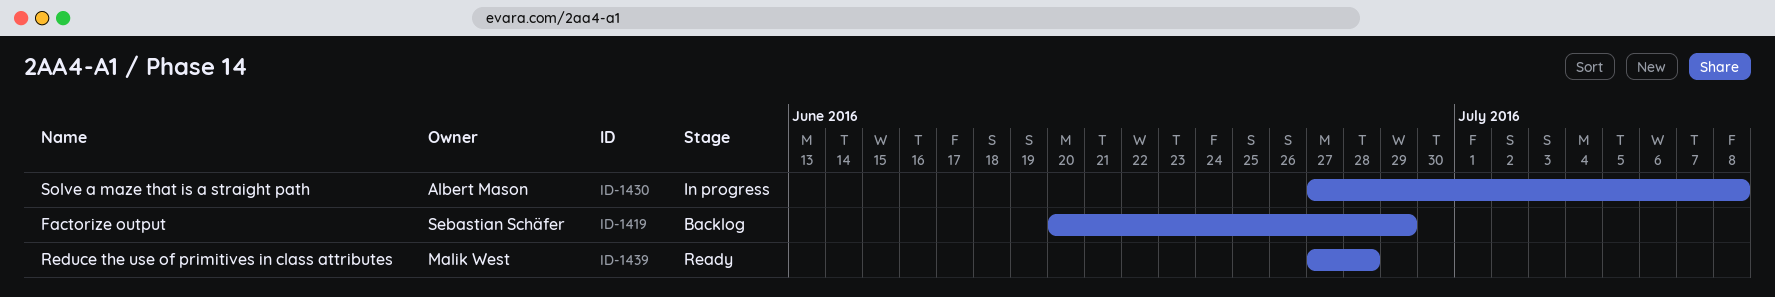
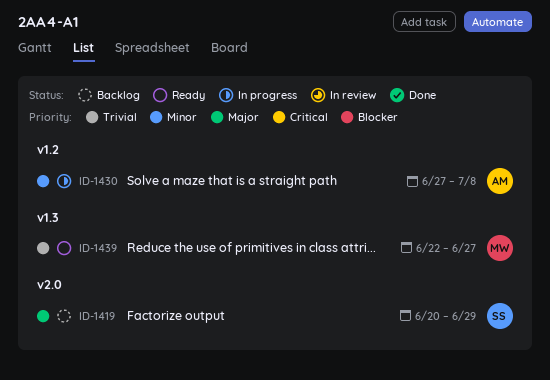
ID-1439, start: Jun 27 -> Jun 22
ID-1439, due: Jun 28 -> Jun 27

